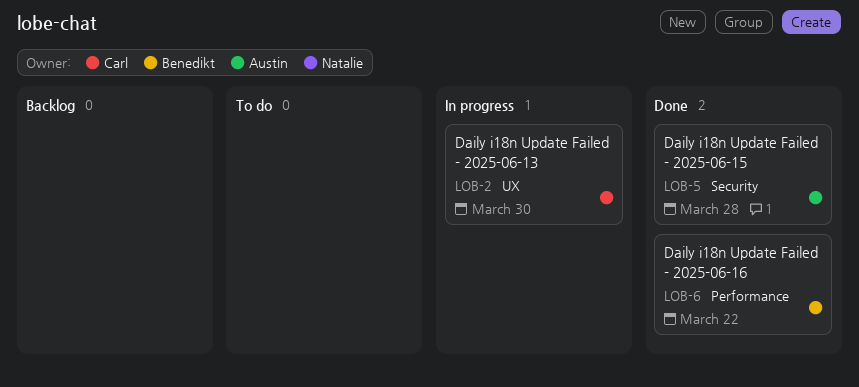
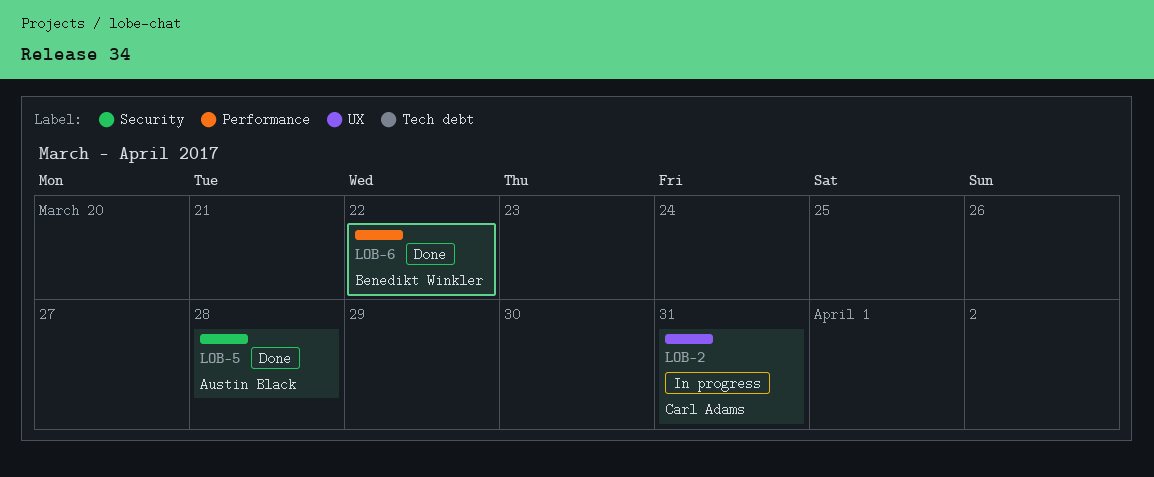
LOB-2, due: Mar 30 -> Mar 31

